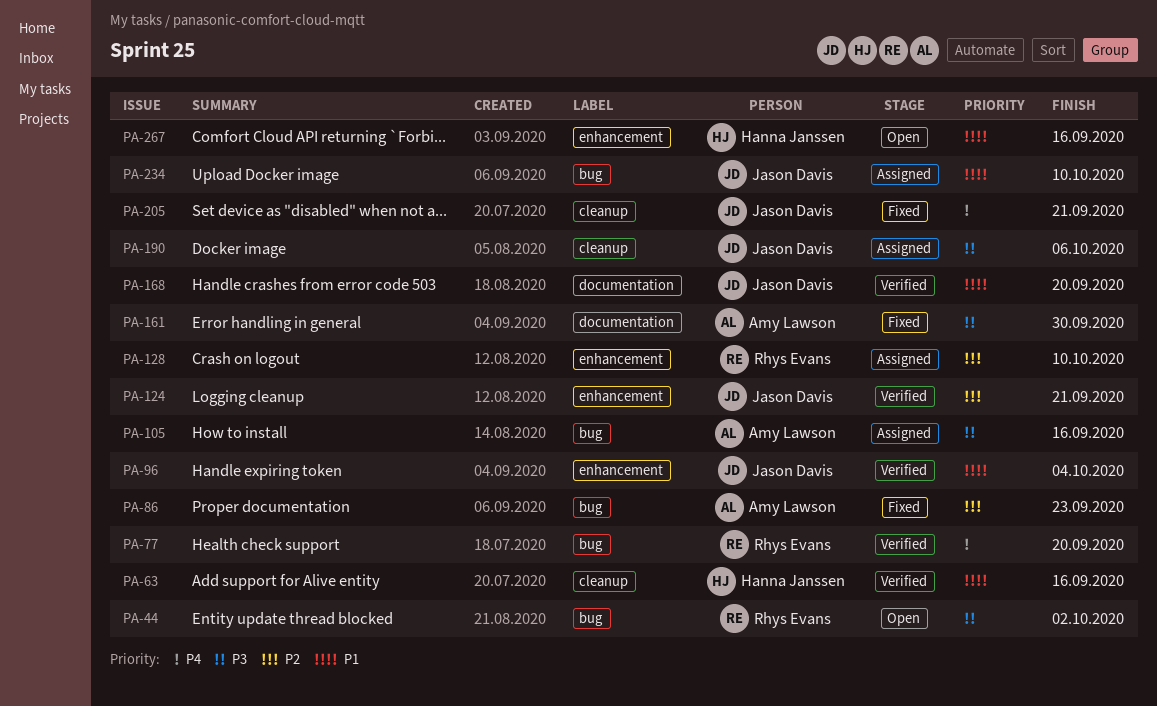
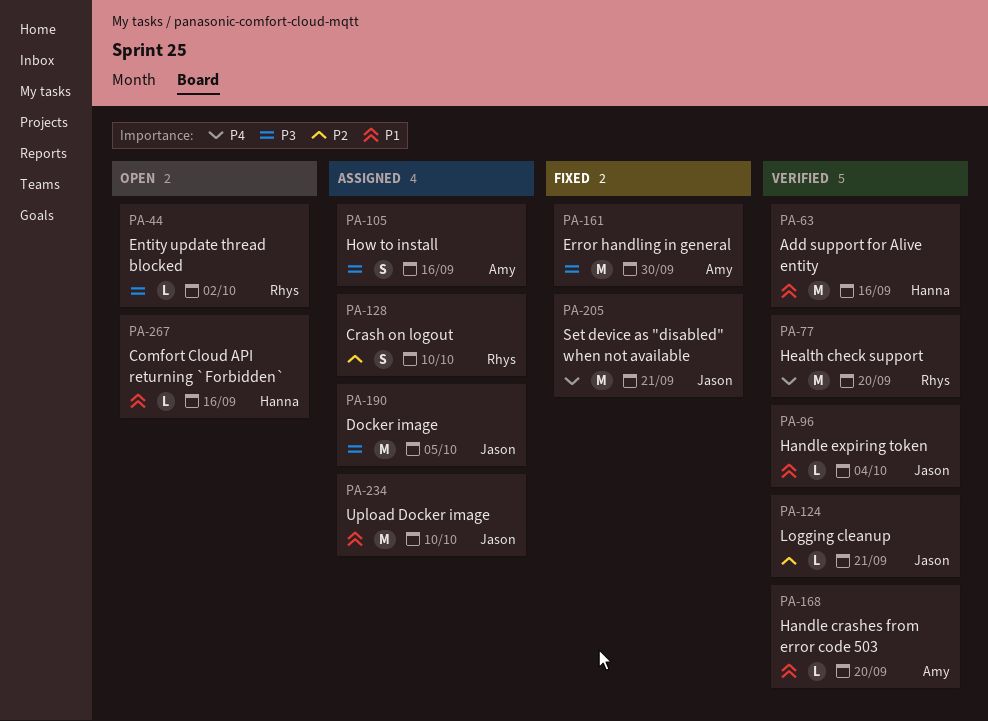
PA-86: present -> none
PA-168, owner: Jason Davis -> Amy Lawson
PA-190, due: Oct 6 -> Oct 5

